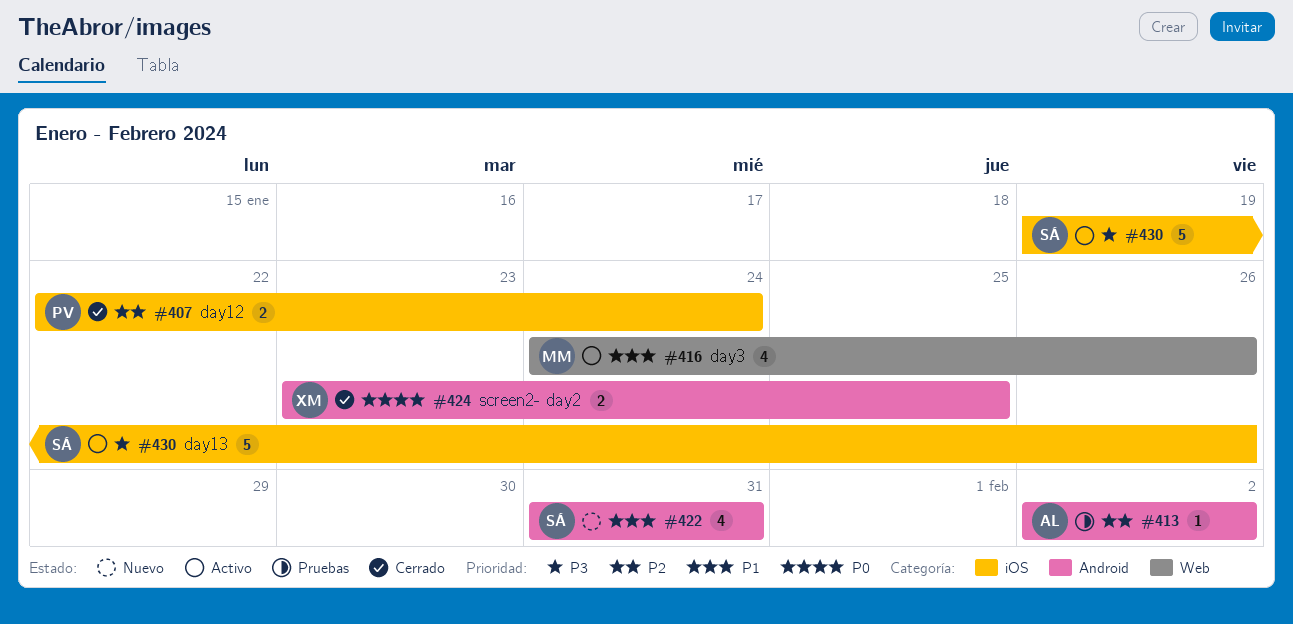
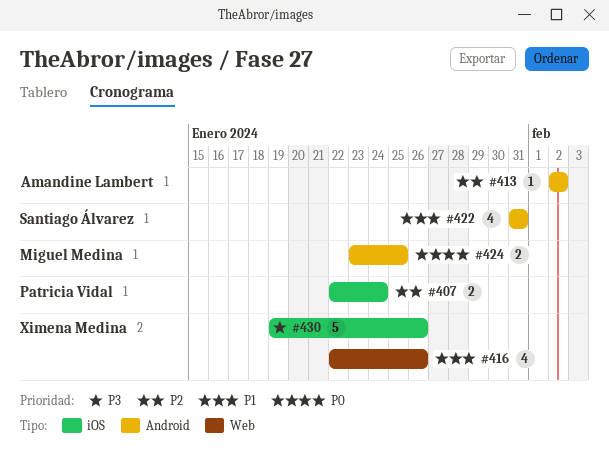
#416, owner: Miguel Medina -> Ximena Medina
#416, start: Jan 24 -> Jan 22
#424, owner: Ximena Medina -> Miguel Medina
#430, owner: Santiago Álvarez -> Ximena Medina

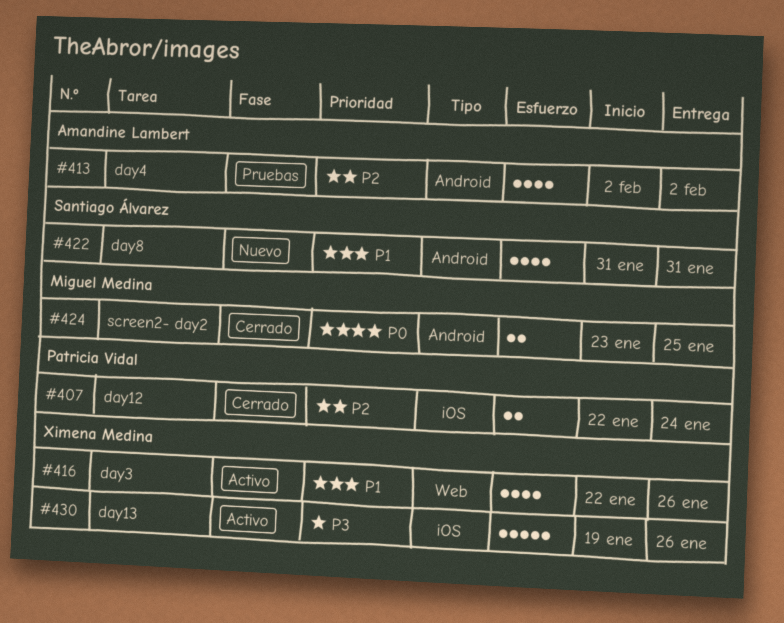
#413, estimate: 1 -> 4

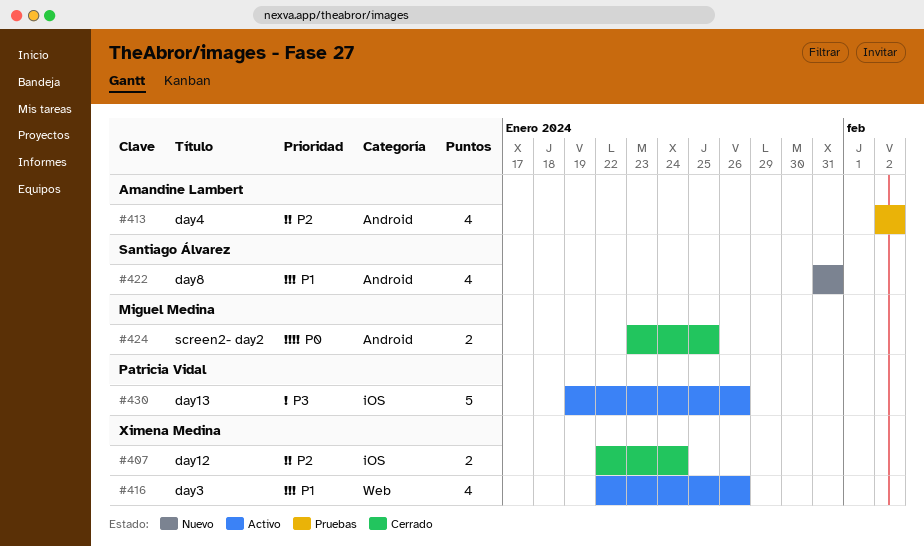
#407, owner: Patricia Vidal -> Ximena Medina
#430, owner: Ximena Medina -> Patricia Vidal

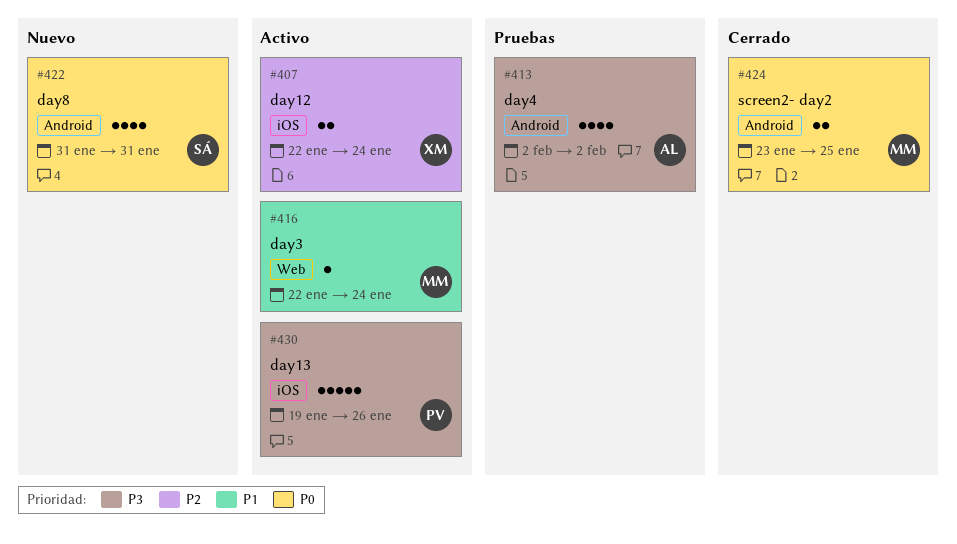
#407, status: Cerrado -> Activo
#413, priority: P2 -> P3
#416, owner: Ximena Medina -> Miguel Medina
#416, estimate: 4 -> 1
#416, due: Jan 26 -> Jan 24
#422, priority: P1 -> P0

